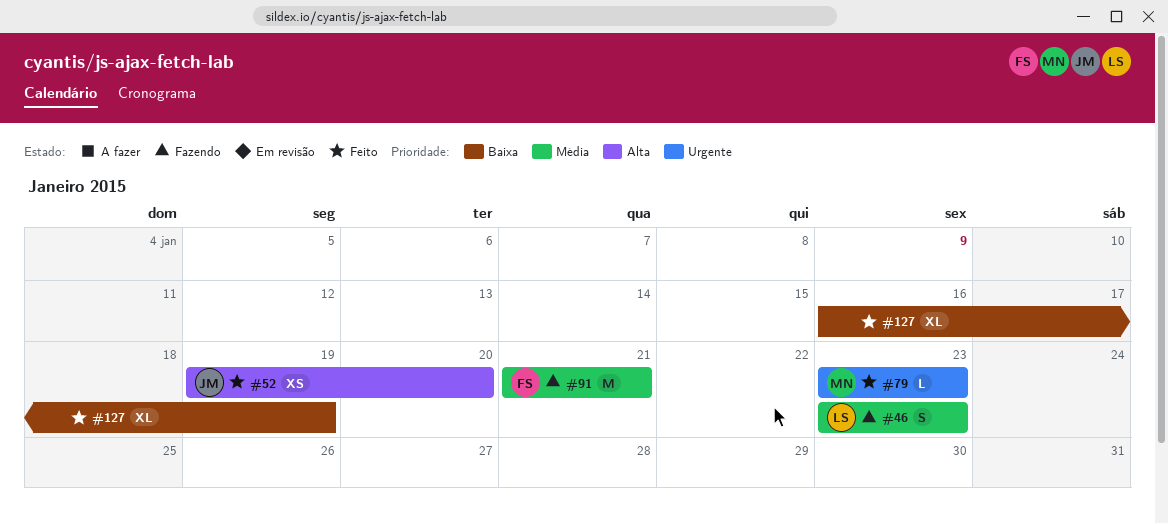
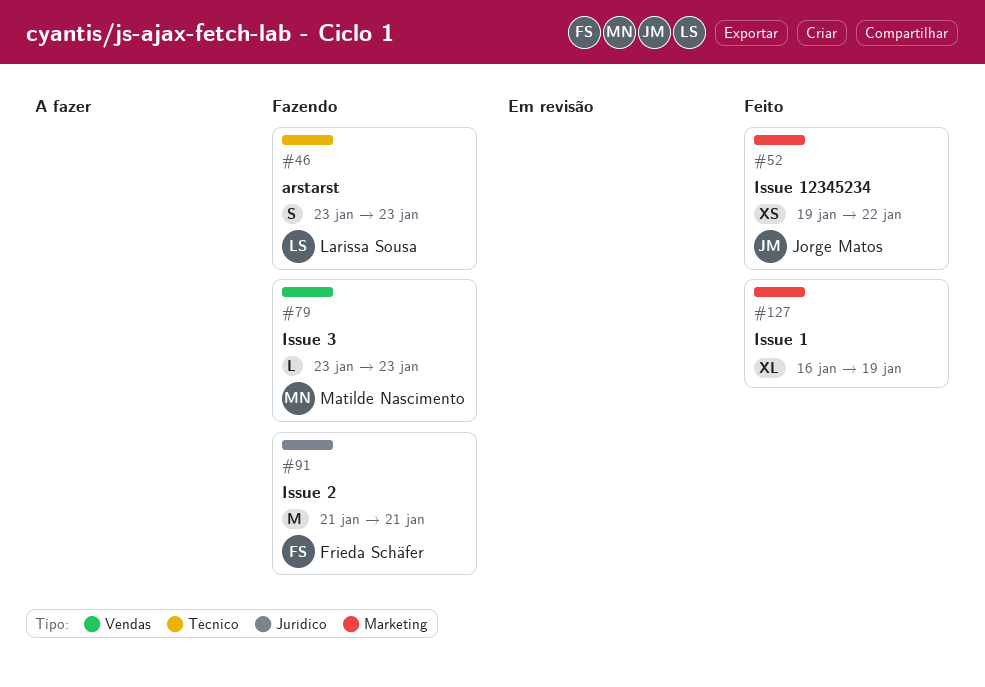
#52, due: Jan 20 -> Jan 22
#79, status: Feito -> Fazendo

